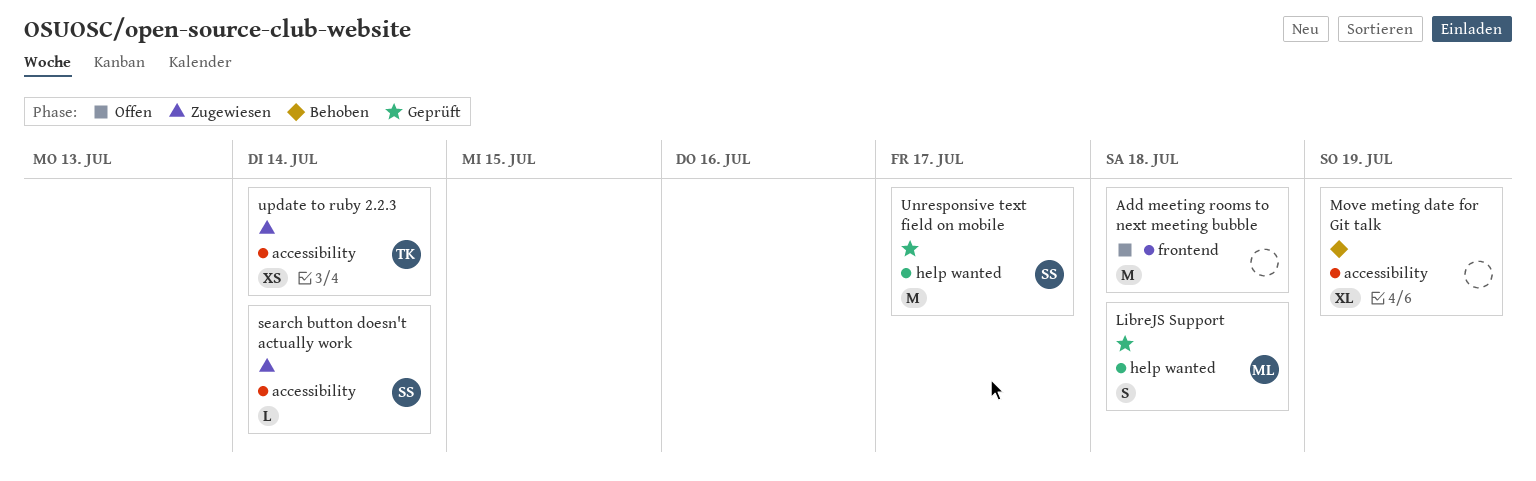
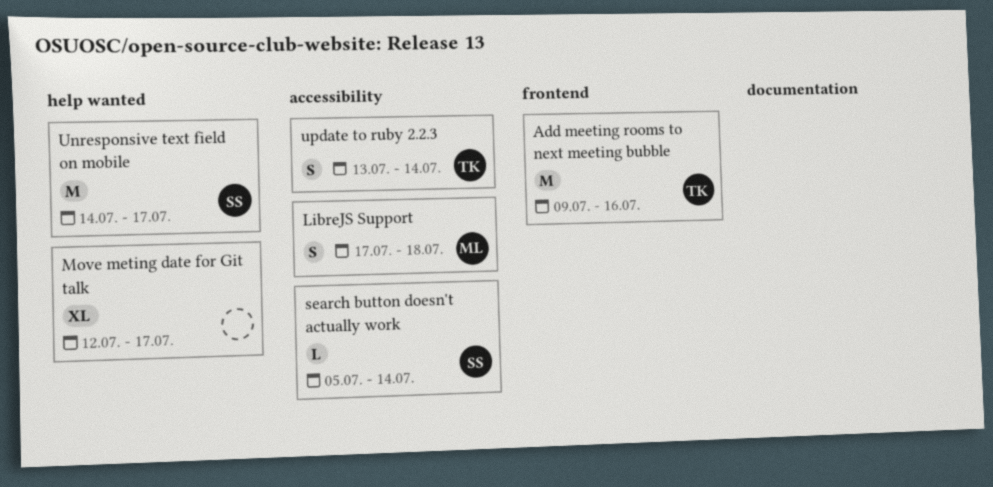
Add meeting rooms to next meeting bubble, owner: none -> TK
Add meeting rooms to next meeting bubble, due: Jul 18 -> Jul 16
LibreJS Support, label: help wanted -> accessibility
Move meting date for Git talk, label: accessibility -> help wanted
Move meting date for Git talk, due: Jul 19 -> Jul 17
update to ruby 2.2.3, estimate: XS -> S

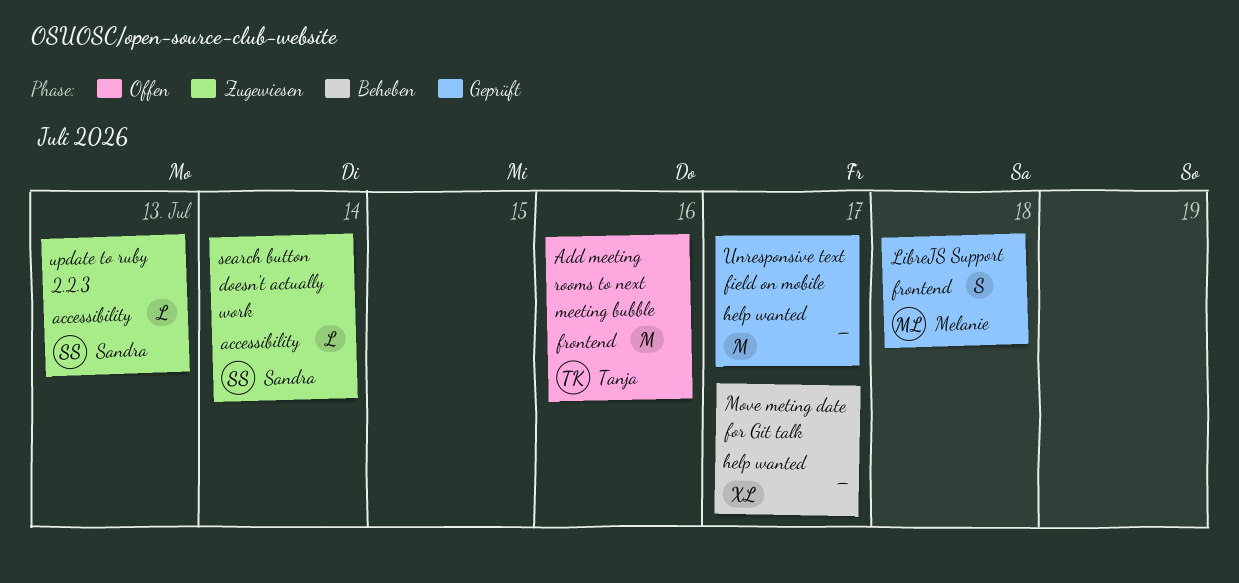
LibreJS Support, label: accessibility -> frontend
Unresponsive text field on mobile, owner: Sandra -> none
update to ruby 2.2.3, owner: Tanja -> Sandra
update to ruby 2.2.3, estimate: S -> L
update to ruby 2.2.3, due: Jul 14 -> Jul 13

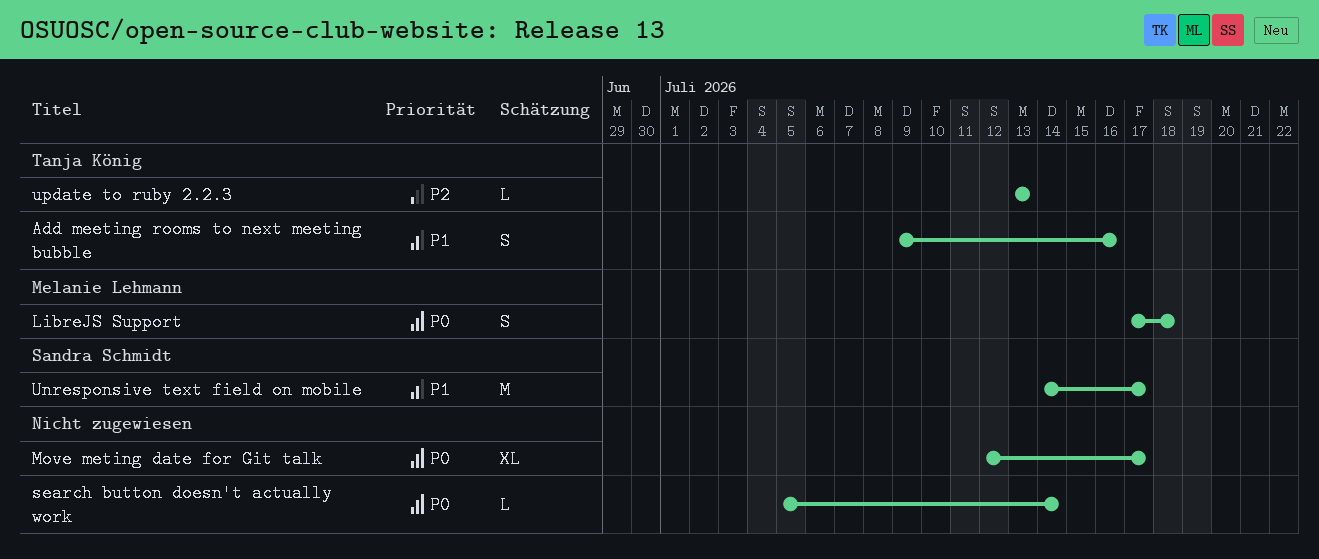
Add meeting rooms to next meeting bubble, estimate: M -> S
search button doesn't actually work, owner: Sandra Schmidt -> none
Unresponsive text field on mobile, owner: none -> Sandra Schmidt
update to ruby 2.2.3, owner: Sandra Schmidt -> Tanja König

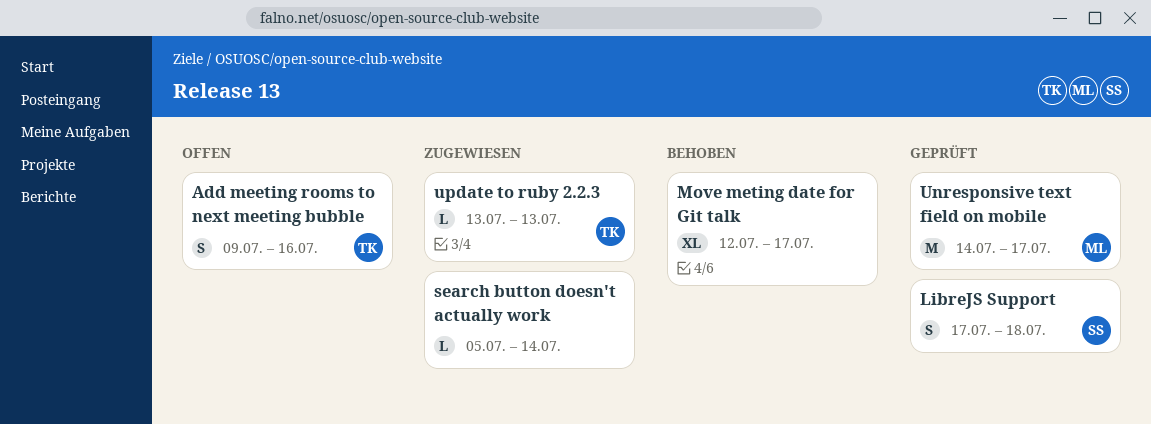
LibreJS Support, owner: Melanie Lehmann -> Sandra Schmidt
Unresponsive text field on mobile, owner: Sandra Schmidt -> Melanie Lehmann

